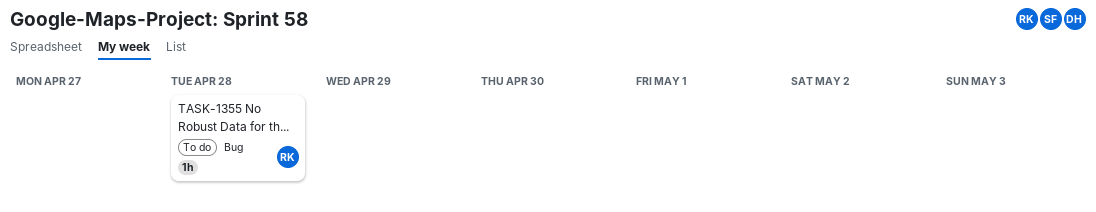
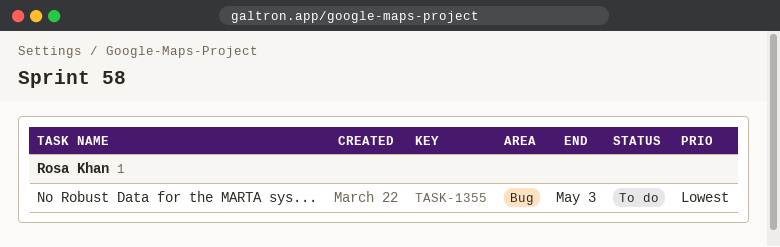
TASK-1355, due: Apr 28 -> May 3

